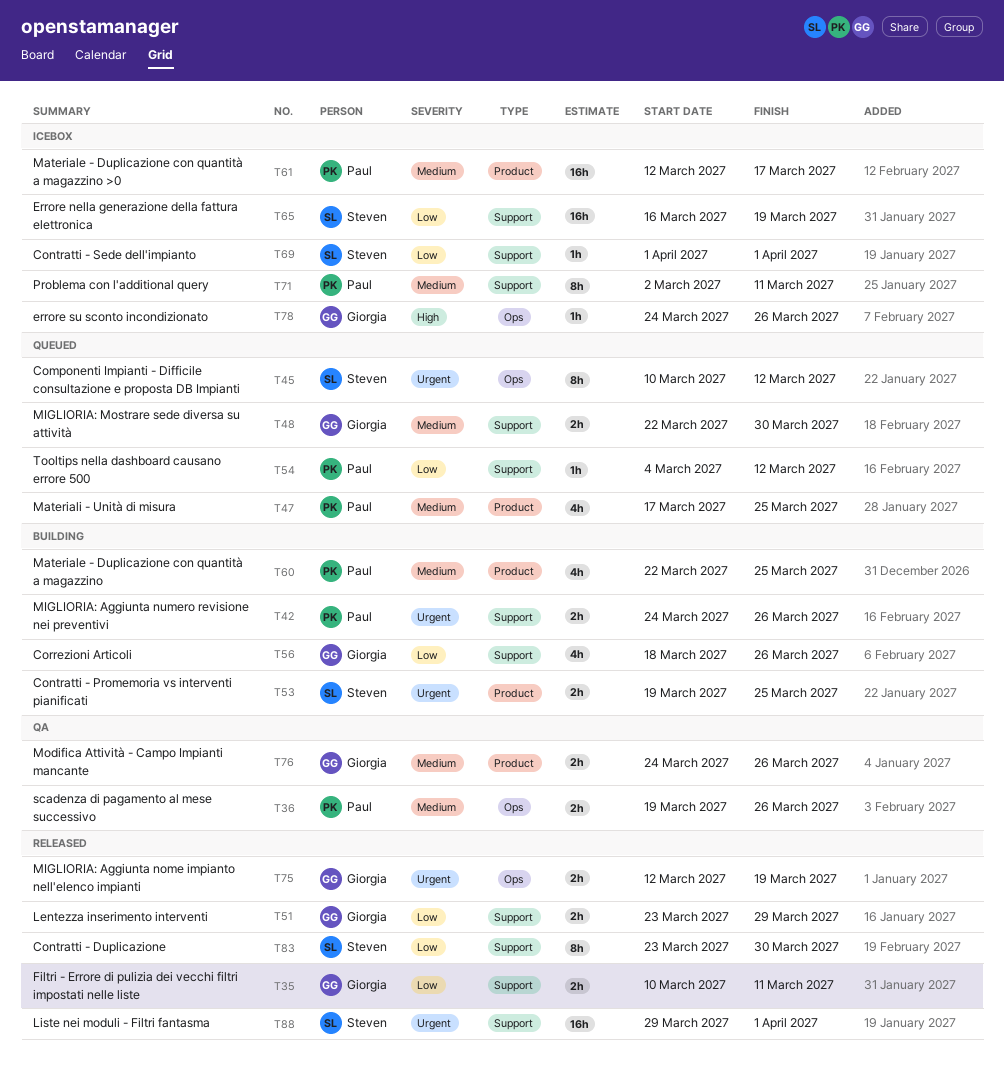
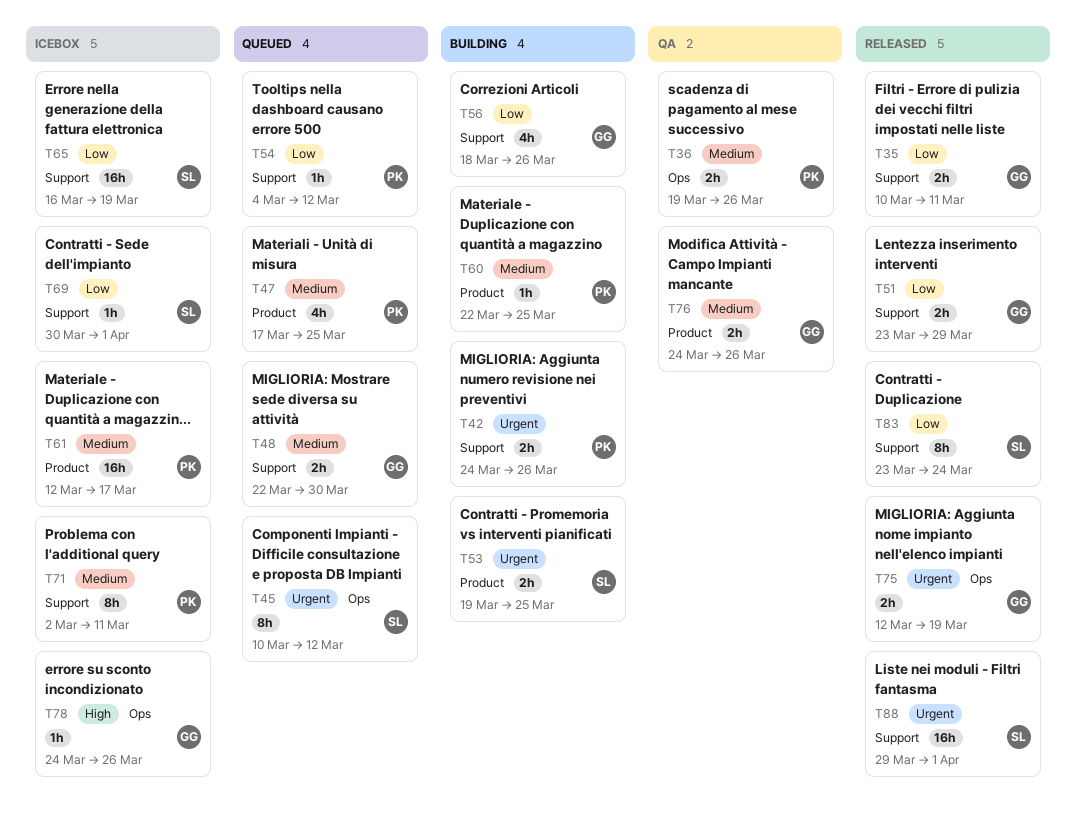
T60, estimate: 4h -> 1h
T69, start: Apr 1 -> Mar 30
T83, due: Mar 30 -> Mar 24

